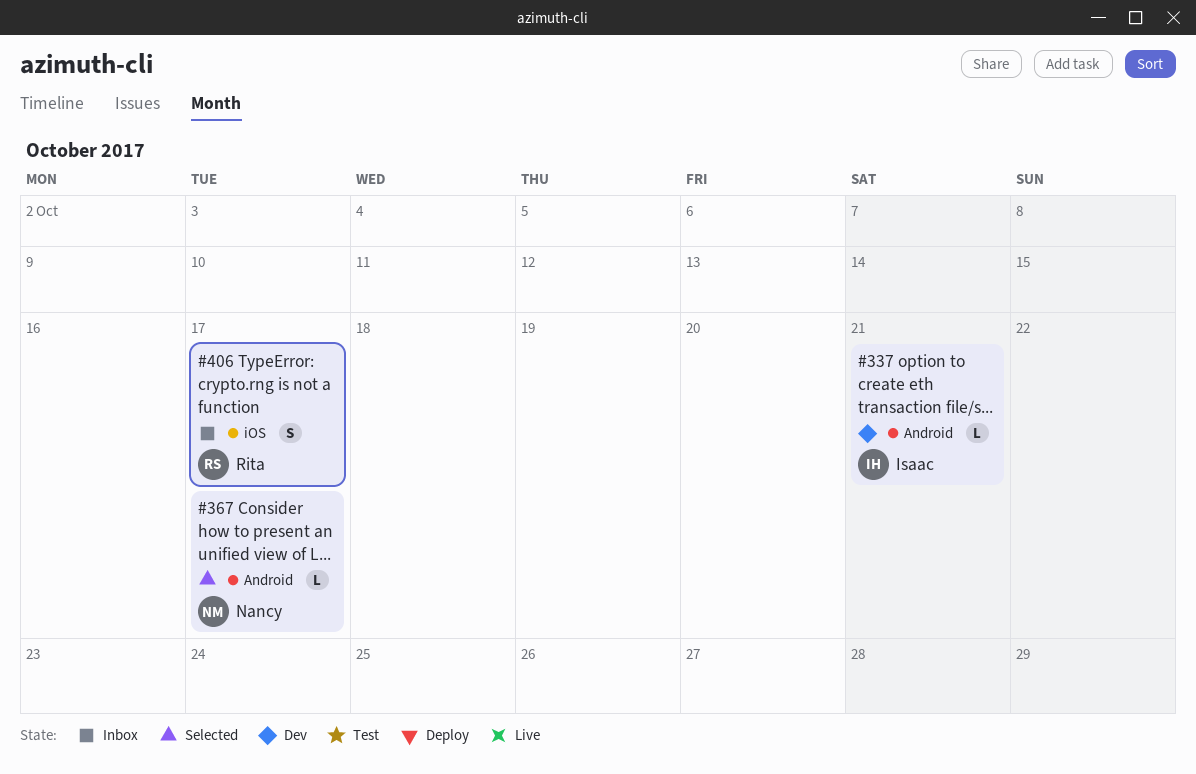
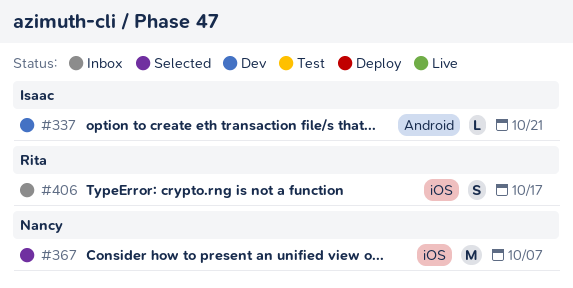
#367, label: Android -> iOS
#367, estimate: L -> M
#367, due: Oct 17 -> Oct 7

